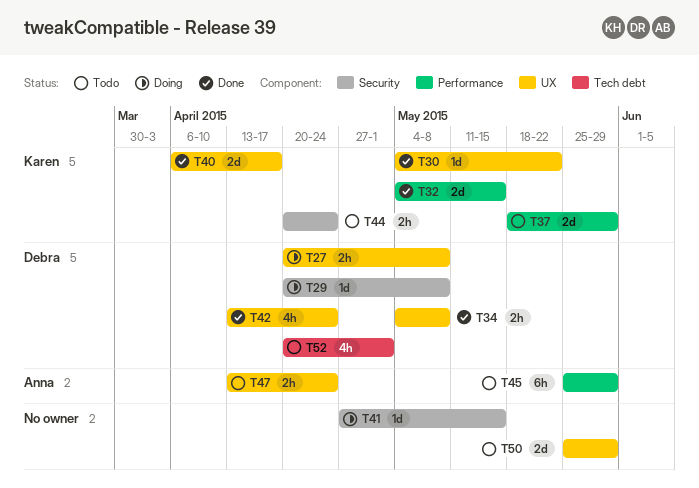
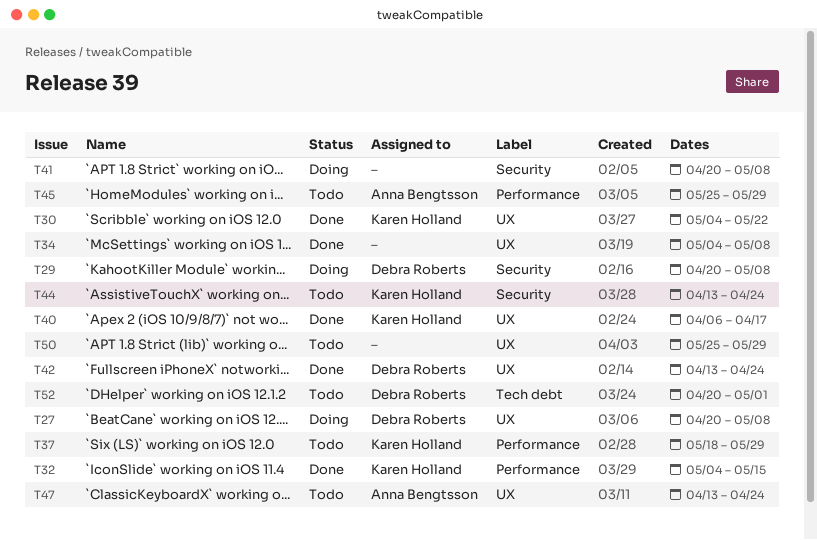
T34, owner: Debra Roberts -> none
T41, start: Apr 27 -> Apr 20
T41, due: May 15 -> May 8
T44, start: Apr 20 -> Apr 13

